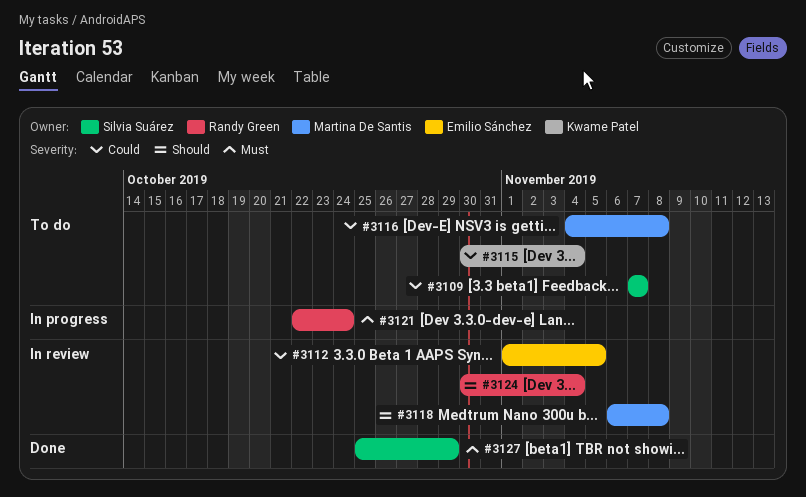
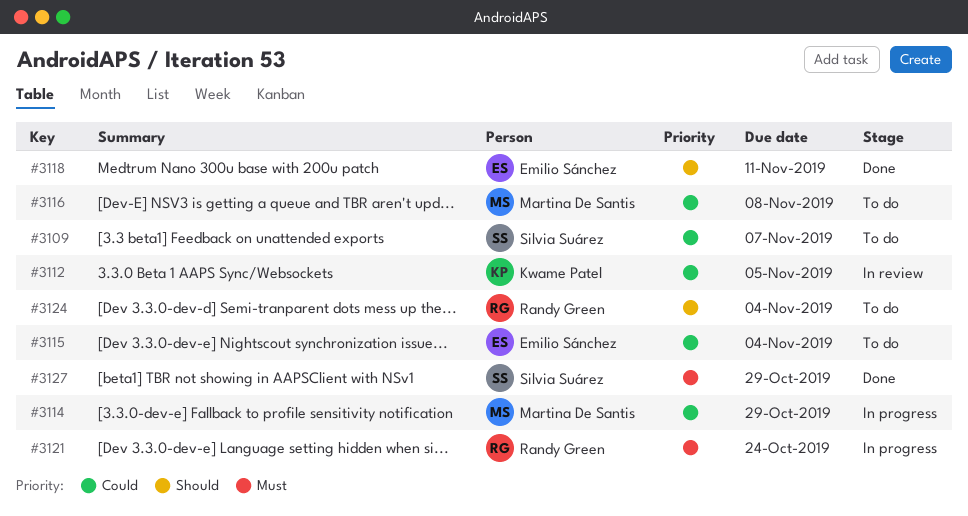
#3112, owner: Emilio Sánchez -> Kwame Patel
#3114: none -> present
#3115, owner: Kwame Patel -> Emilio Sánchez
#3118, status: In review -> Done
#3118, owner: Martina De Santis -> Emilio Sánchez
#3118, due: Nov 8 -> Nov 11
#3124, status: In review -> To do

